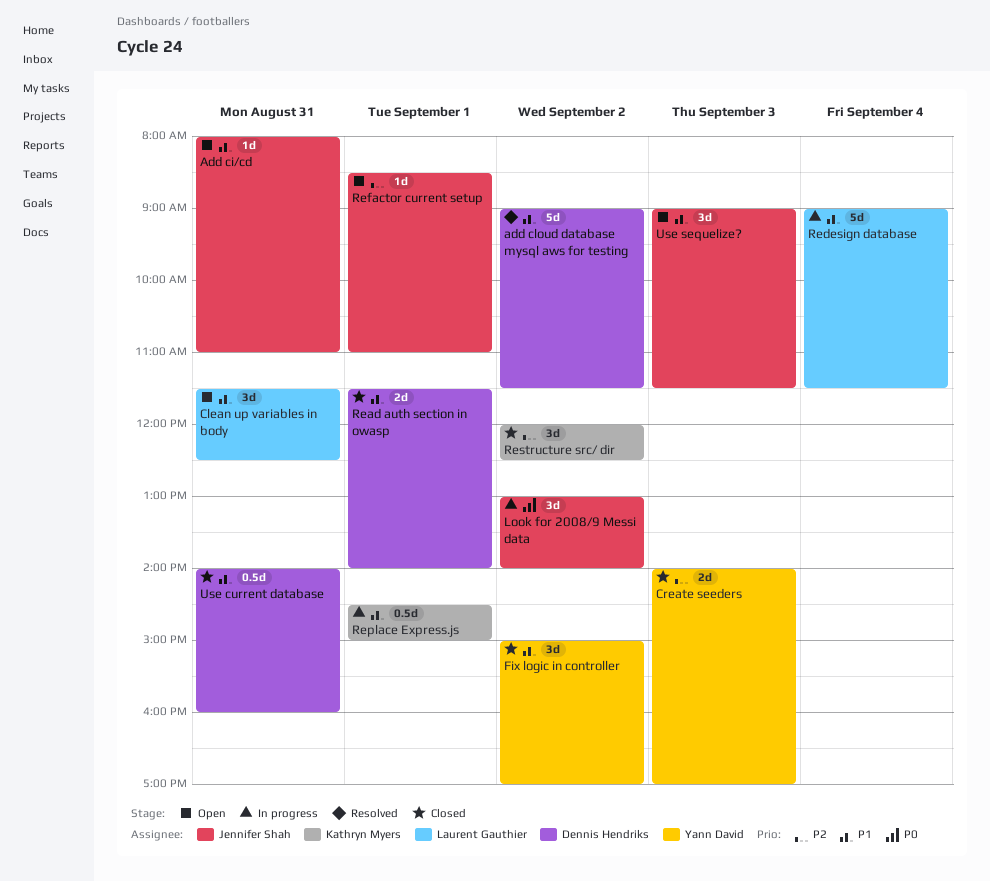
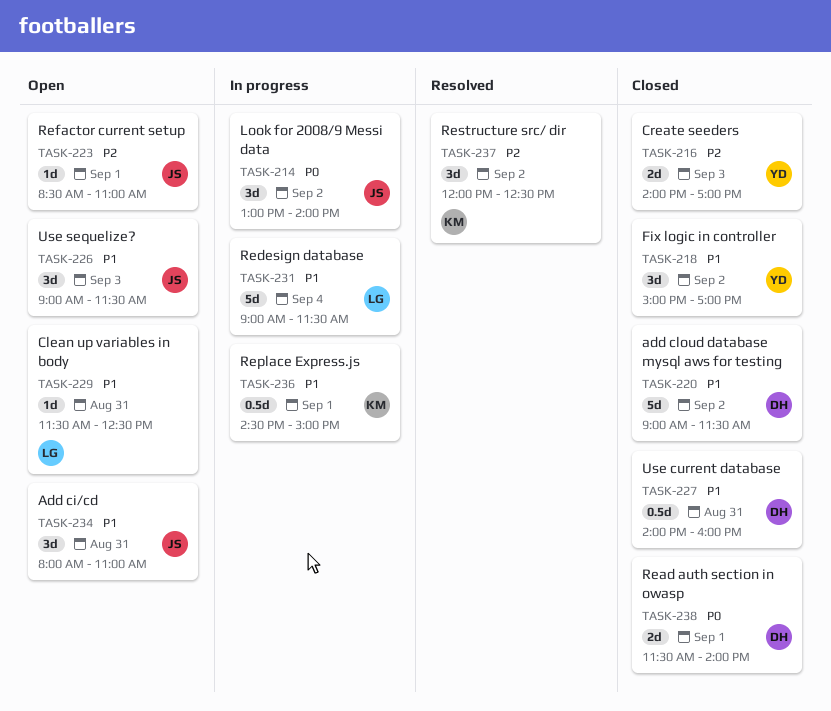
Add ci/cd, estimate: 1d -> 3d
add cloud database mysql aws for testing, status: Resolved -> Closed
Clean up variables in body, estimate: 3d -> 1d
Read auth section in owasp, priority: P1 -> P0
Restructure src/ dir, status: Closed -> Resolved

